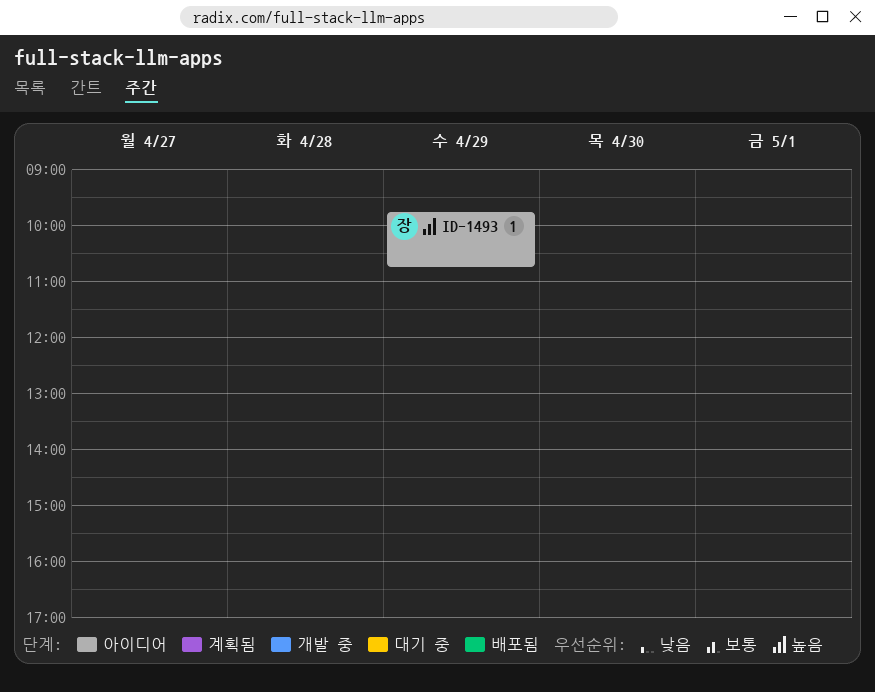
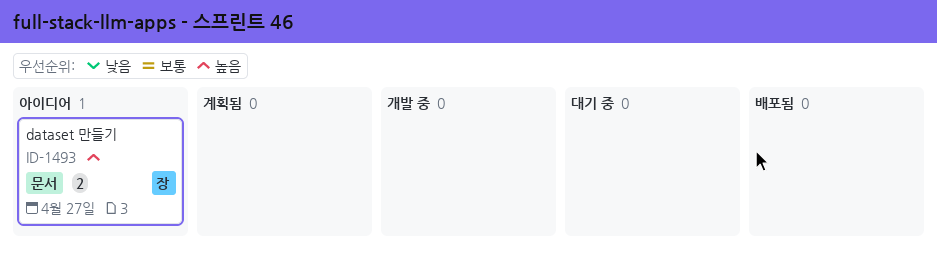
ID-1493, estimate: 1 -> 2
ID-1493, day: Apr 29 -> Apr 27

